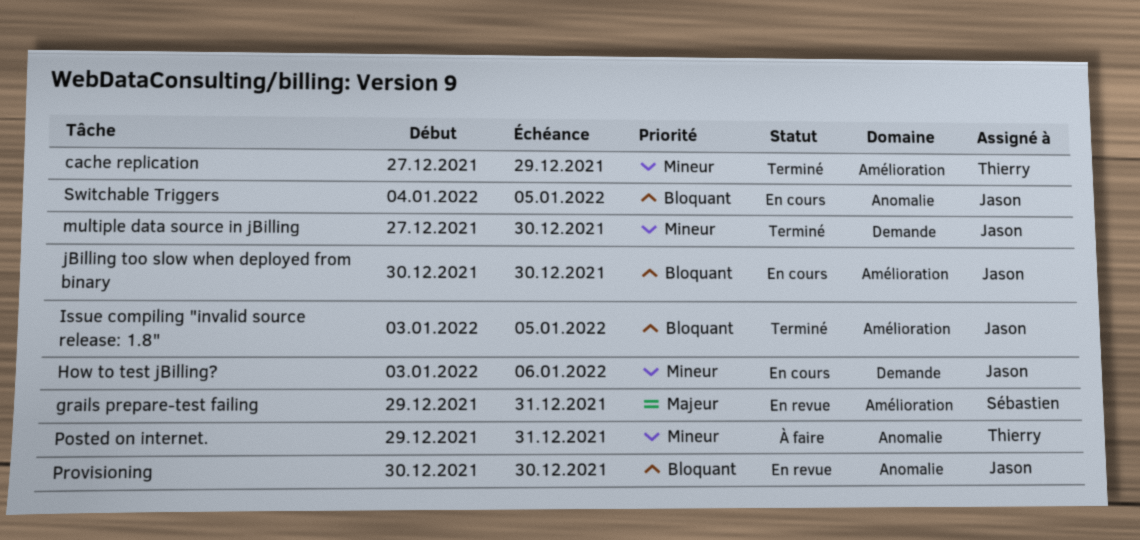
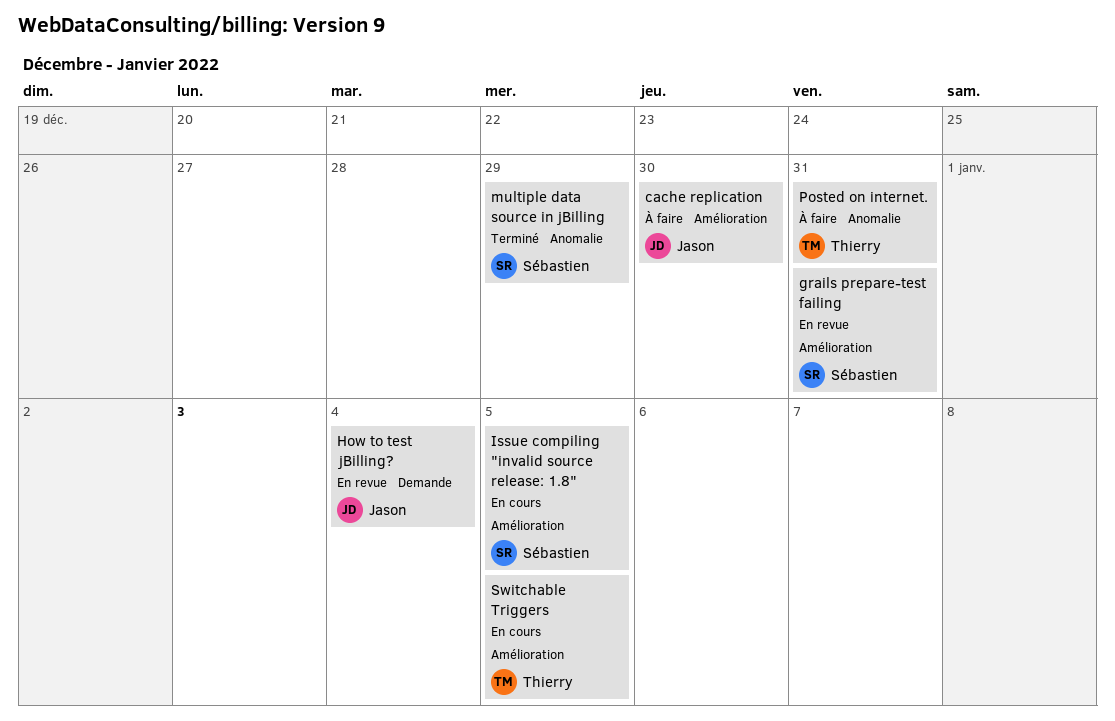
cache replication, status: Terminé -> À faire
cache replication, owner: Thierry -> Jason
cache replication, due: Dec 29 -> Dec 30
How to test jBilling?, status: En cours -> En revue
How to test jBilling?, due: Jan 6 -> Jan 4
Issue compiling "invalid source release: 1.8", status: Terminé -> En cours
Issue compiling "invalid source release: 1.8", owner: Jason -> Sébastien
jBilling too slow when deployed from binary: present -> none
multiple data source in jBilling, owner: Jason -> Sébastien
multiple data source in jBilling, label: Demande -> Anomalie
multiple data source in jBilling, due: Dec 30 -> Dec 29
Provisioning: present -> none
Switchable Triggers, owner: Jason -> Thierry
Switchable Triggers, label: Anomalie -> Amélioration

